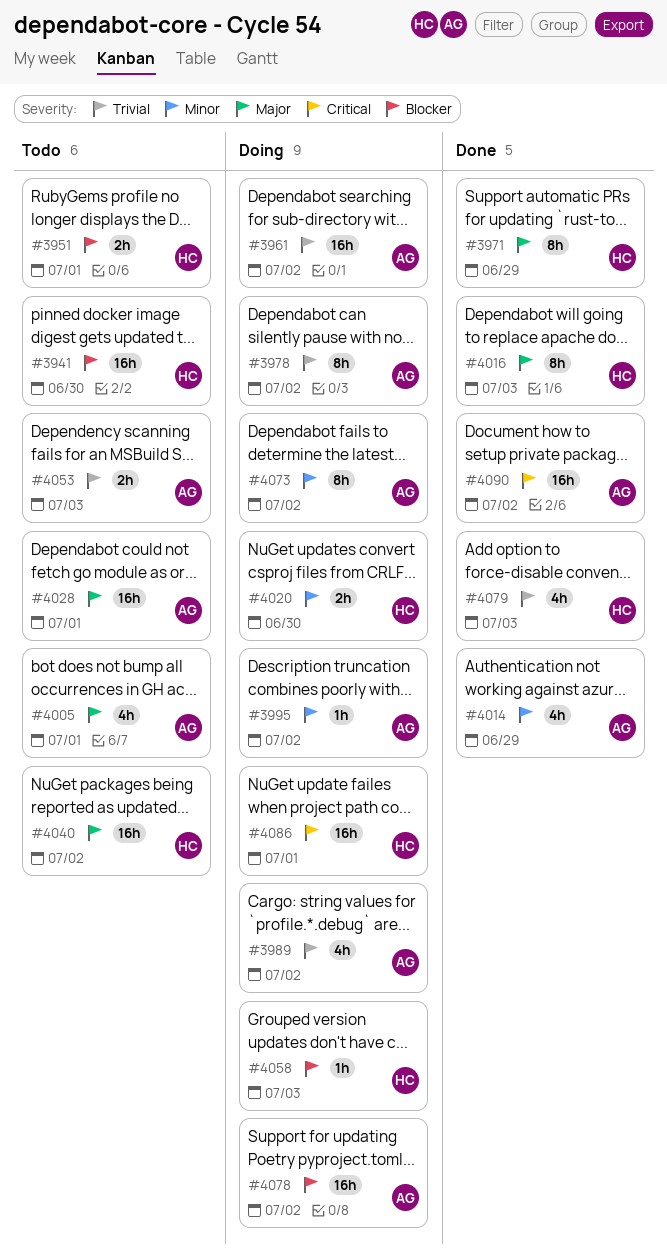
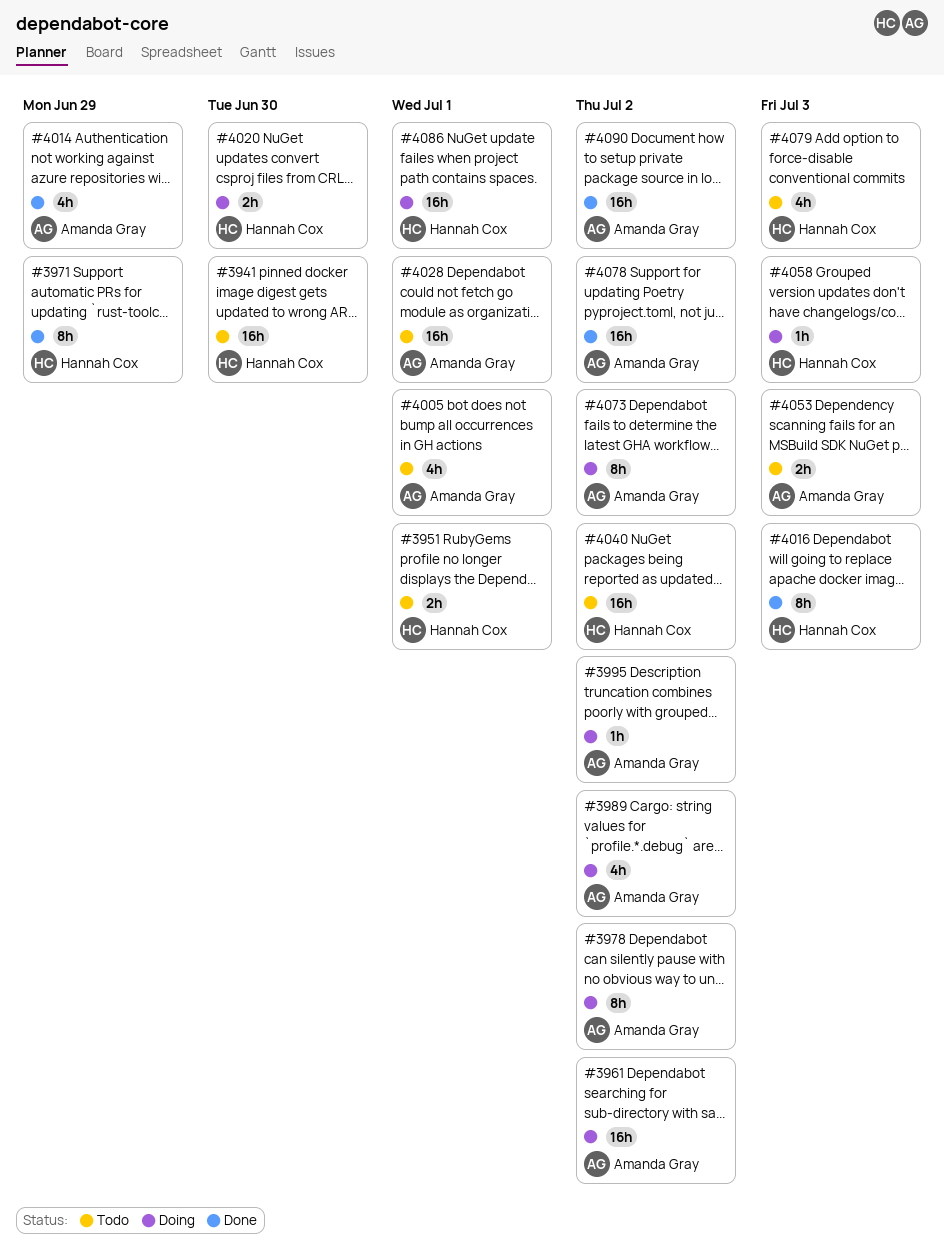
#4078, status: Doing -> Done
#4079, status: Done -> Todo

